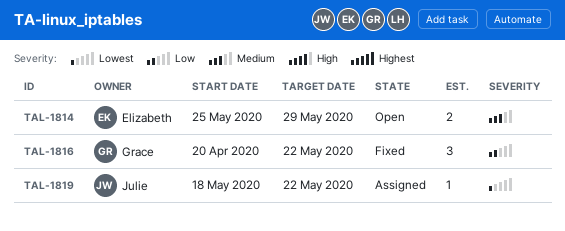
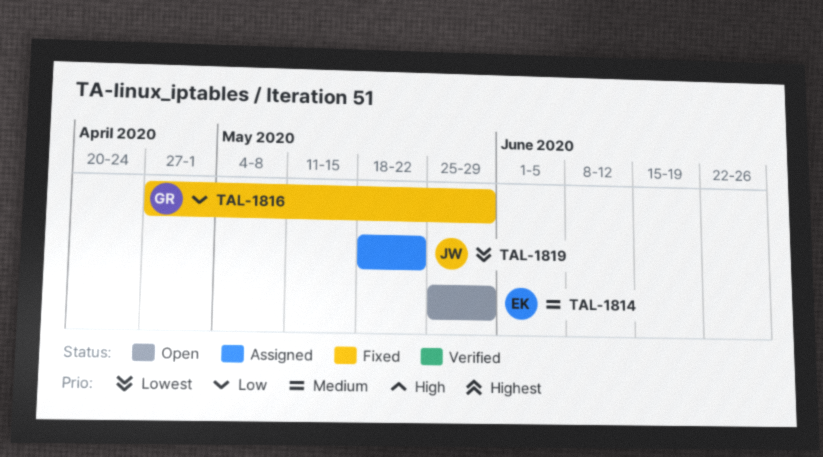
TAL-1816, start: Apr 20 -> Apr 27
TAL-1816, due: May 22 -> May 29

